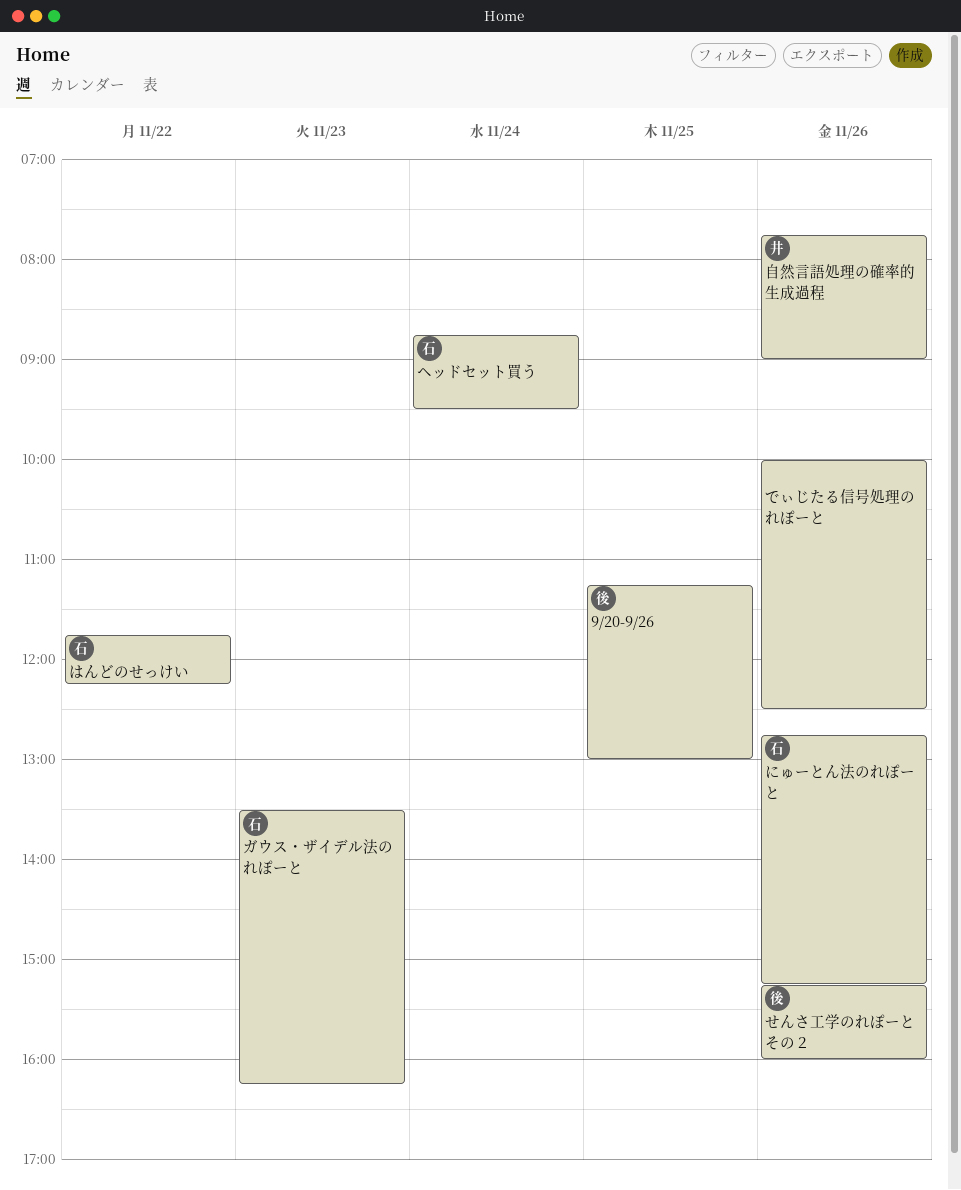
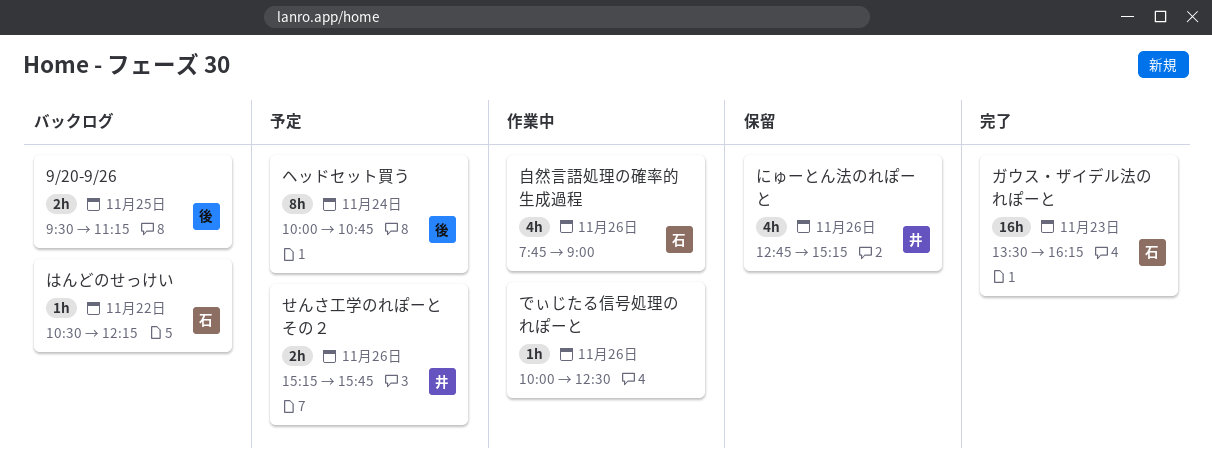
9/20-9/26, begins: 11:15 -> 09:30
9/20-9/26, ends: 13:00 -> 11:15
せんさ工学のれぽーと その２, owner: 後 -> 井
せんさ工学のれぽーと その２, ends: 16:00 -> 15:45
にゅーとん法のれぽーと, owner: 石 -> 井
はんどのせっけい, begins: 11:45 -> 10:30
ヘッドセット買う, owner: 石 -> 後
ヘッドセット買う, begins: 08:45 -> 10:00
ヘッドセット買う, ends: 09:30 -> 10:45
自然言語処理の確率的生成過程, owner: 井 -> 石

